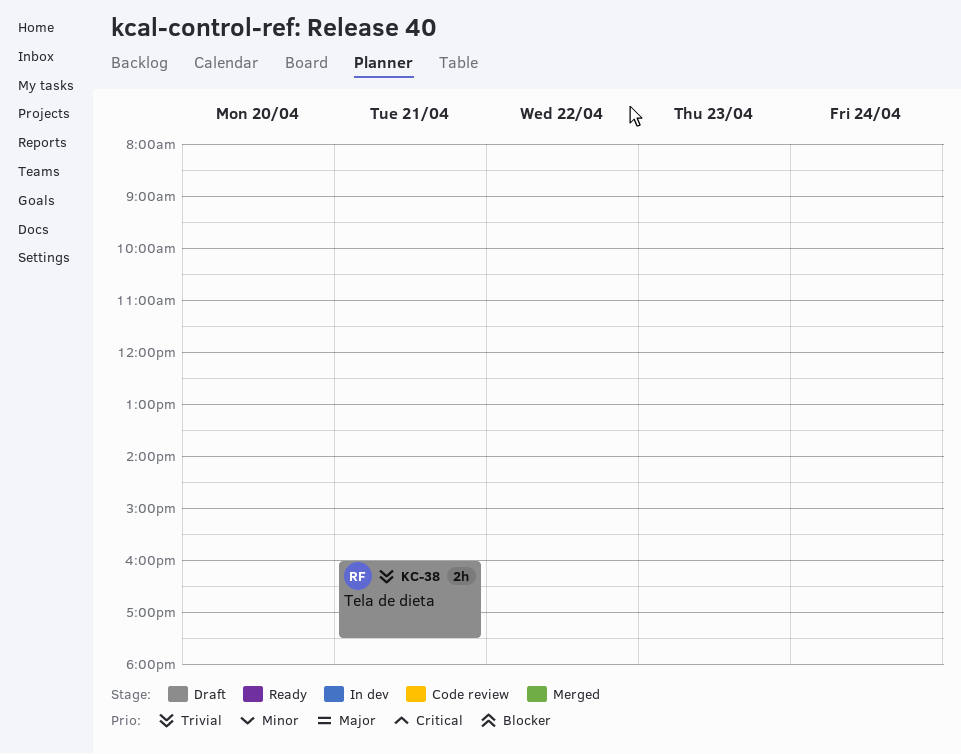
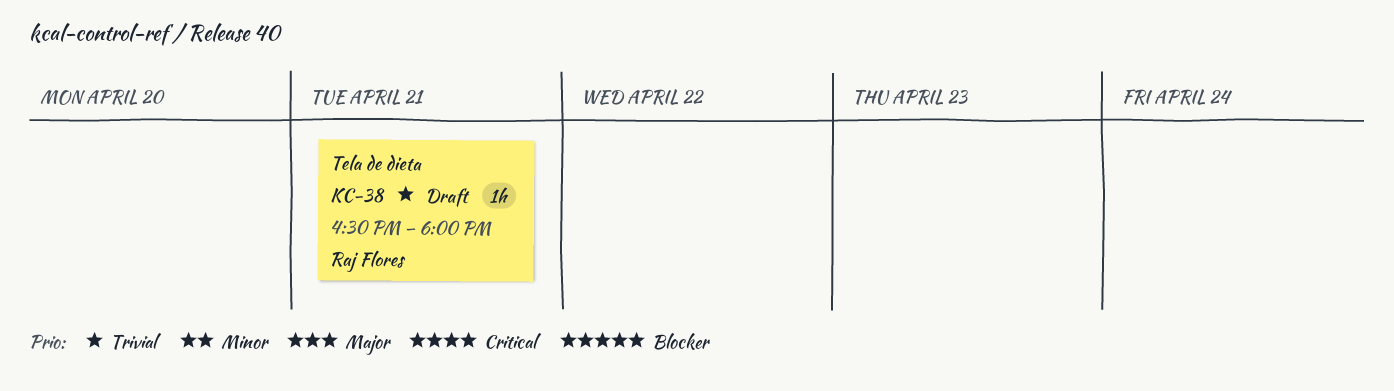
KC-38, estimate: 2h -> 1h
KC-38, begins: 16:00 -> 16:30
KC-38, ends: 17:30 -> 18:00

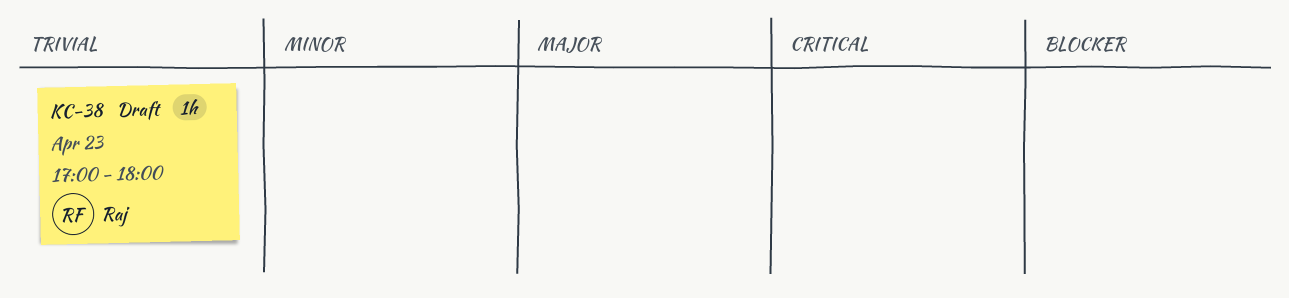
KC-38, day: Apr 21 -> Apr 23
KC-38, begins: 16:30 -> 17:00

